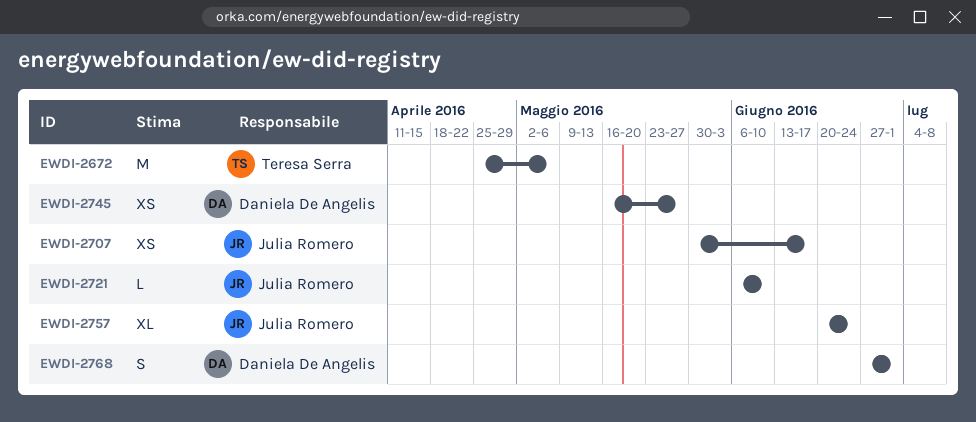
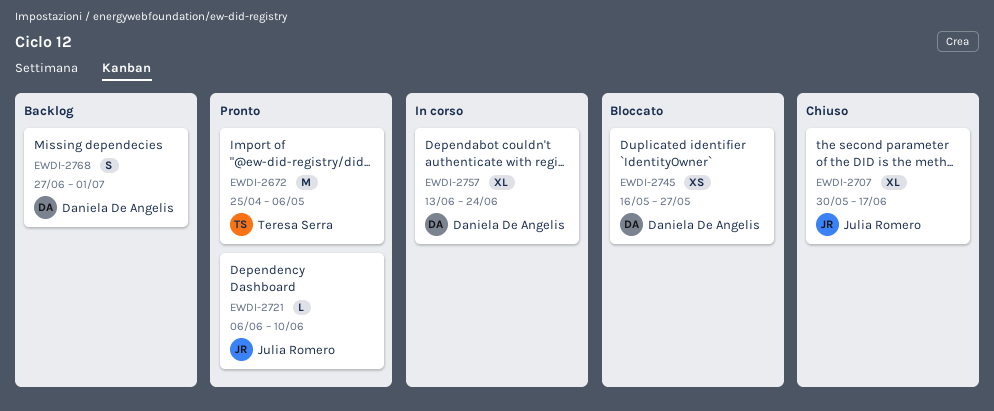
EWDI-2707, estimate: XS -> XL
EWDI-2757, owner: Julia Romero -> Daniela De Angelis
EWDI-2757, start: Jun 20 -> Jun 13

